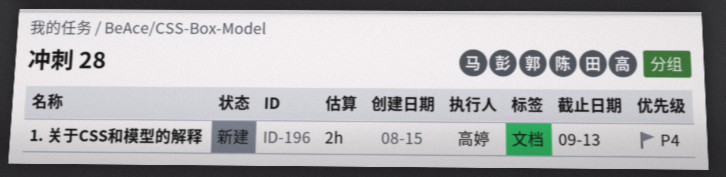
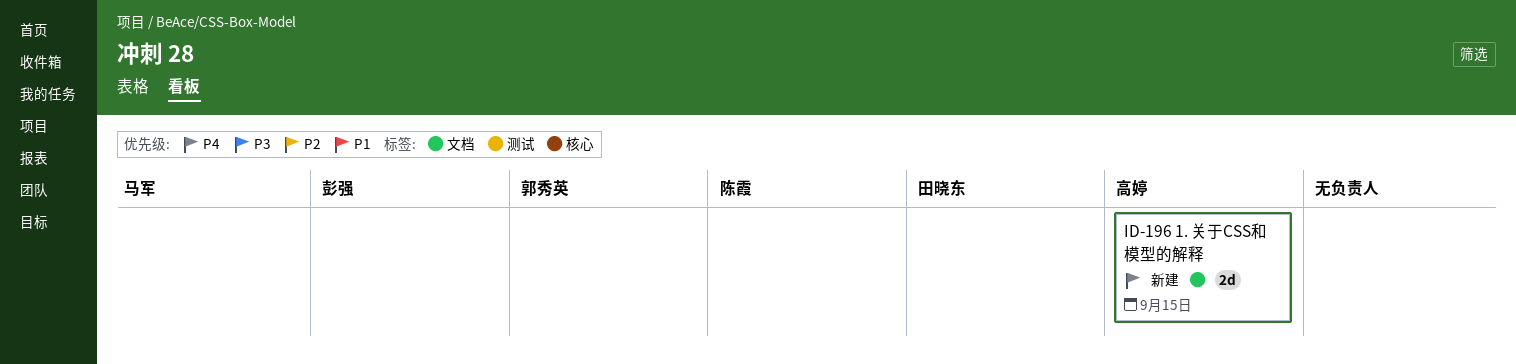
ID-196, estimate: 2h -> 2d
ID-196, due: Sep 13 -> Sep 15

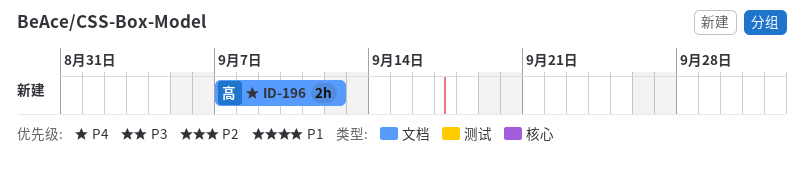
ID-196, estimate: 2d -> 2h
ID-196, due: Sep 15 -> Sep 12

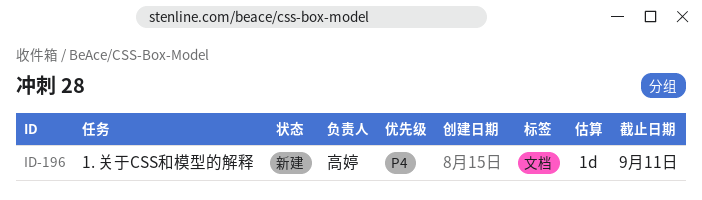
ID-196, estimate: 2h -> 1d
ID-196, due: Sep 12 -> Sep 11

